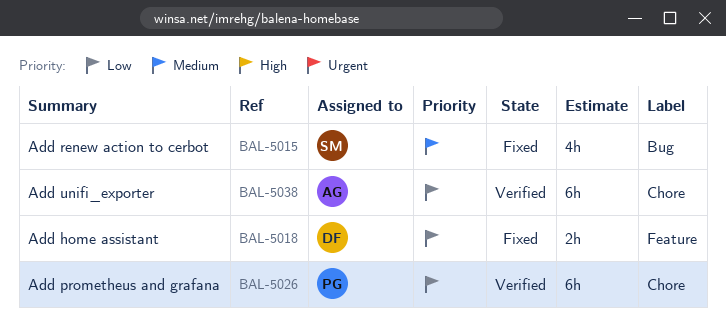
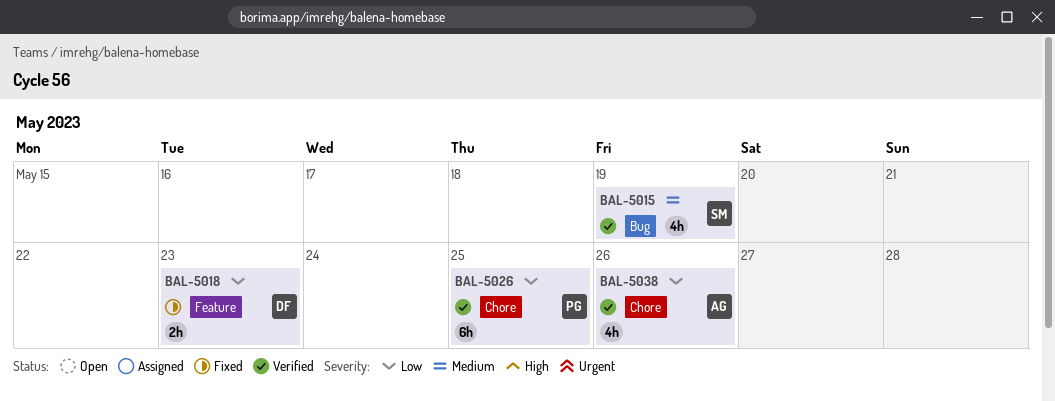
BAL-5015, status: Fixed -> Verified
BAL-5038, estimate: 6h -> 4h

